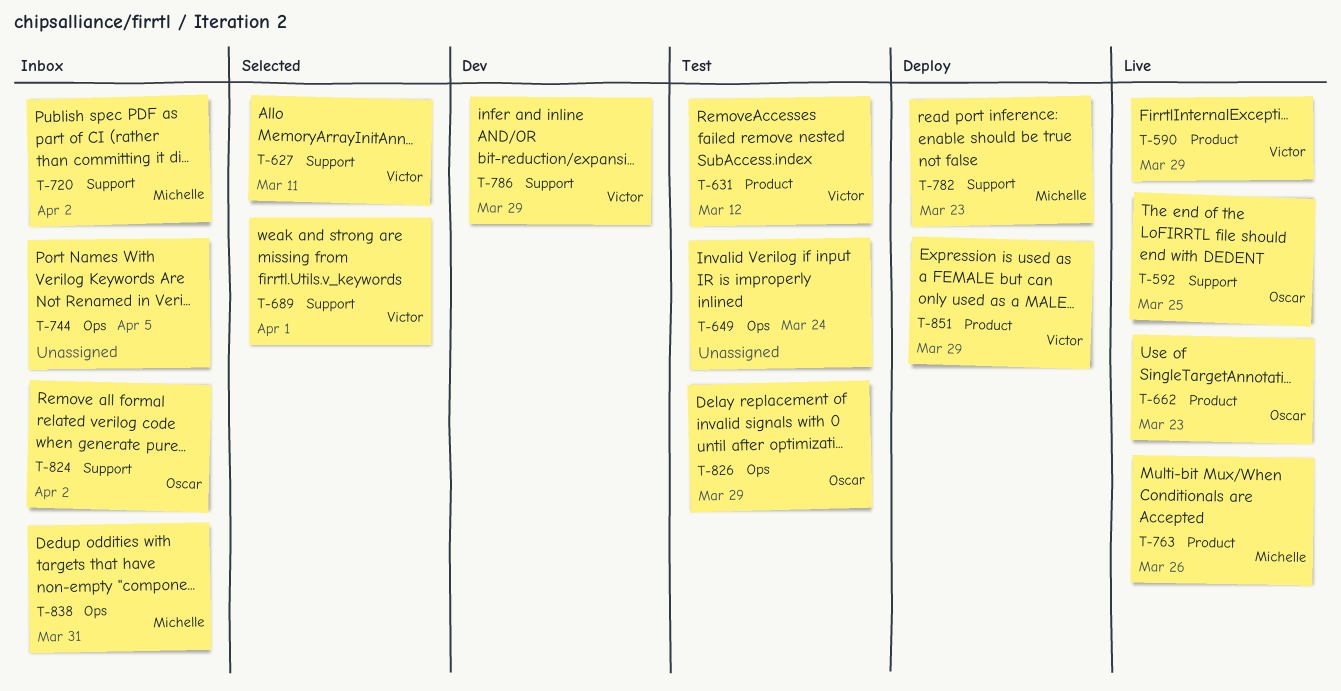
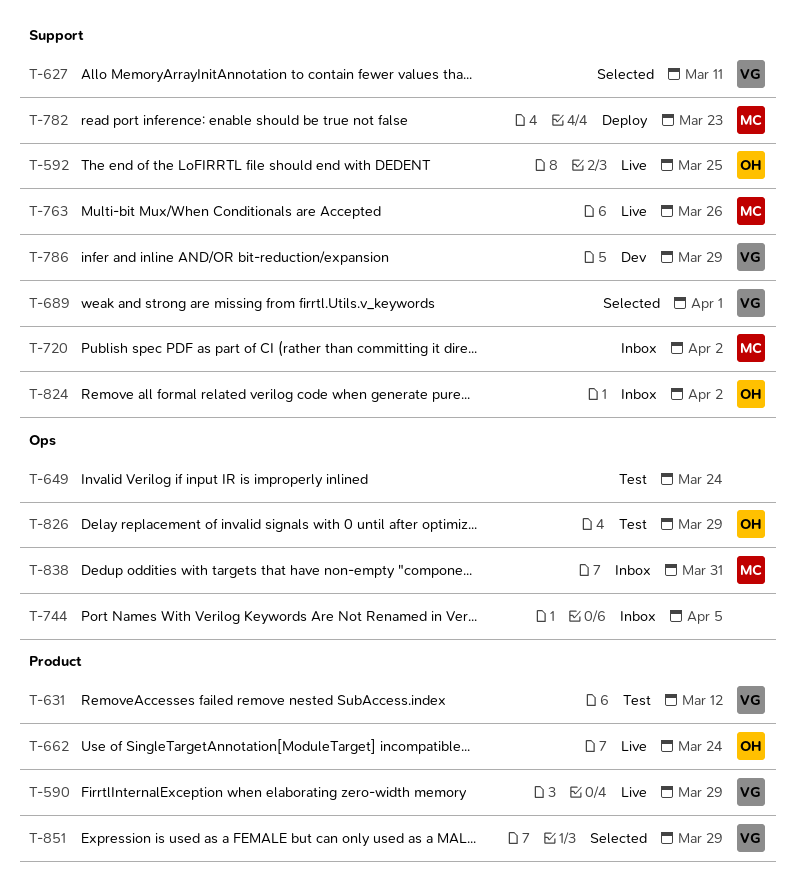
T-662, due: Mar 23 -> Mar 24
T-763, label: Product -> Support
T-851, status: Deploy -> Selected

